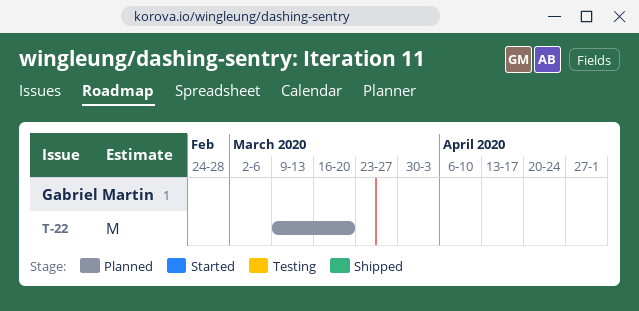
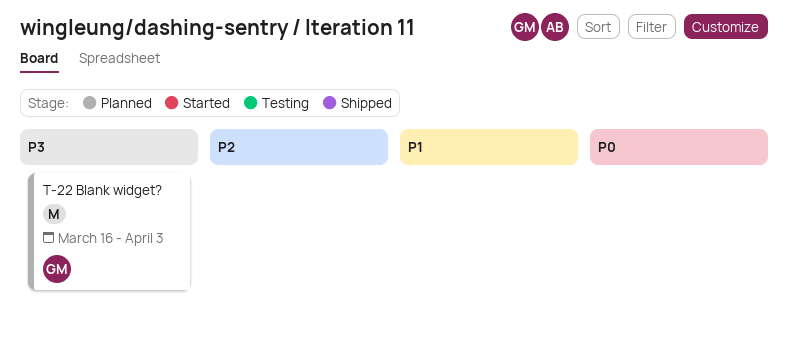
T-22, start: Mar 9 -> Mar 16
T-22, due: Mar 20 -> Apr 3

